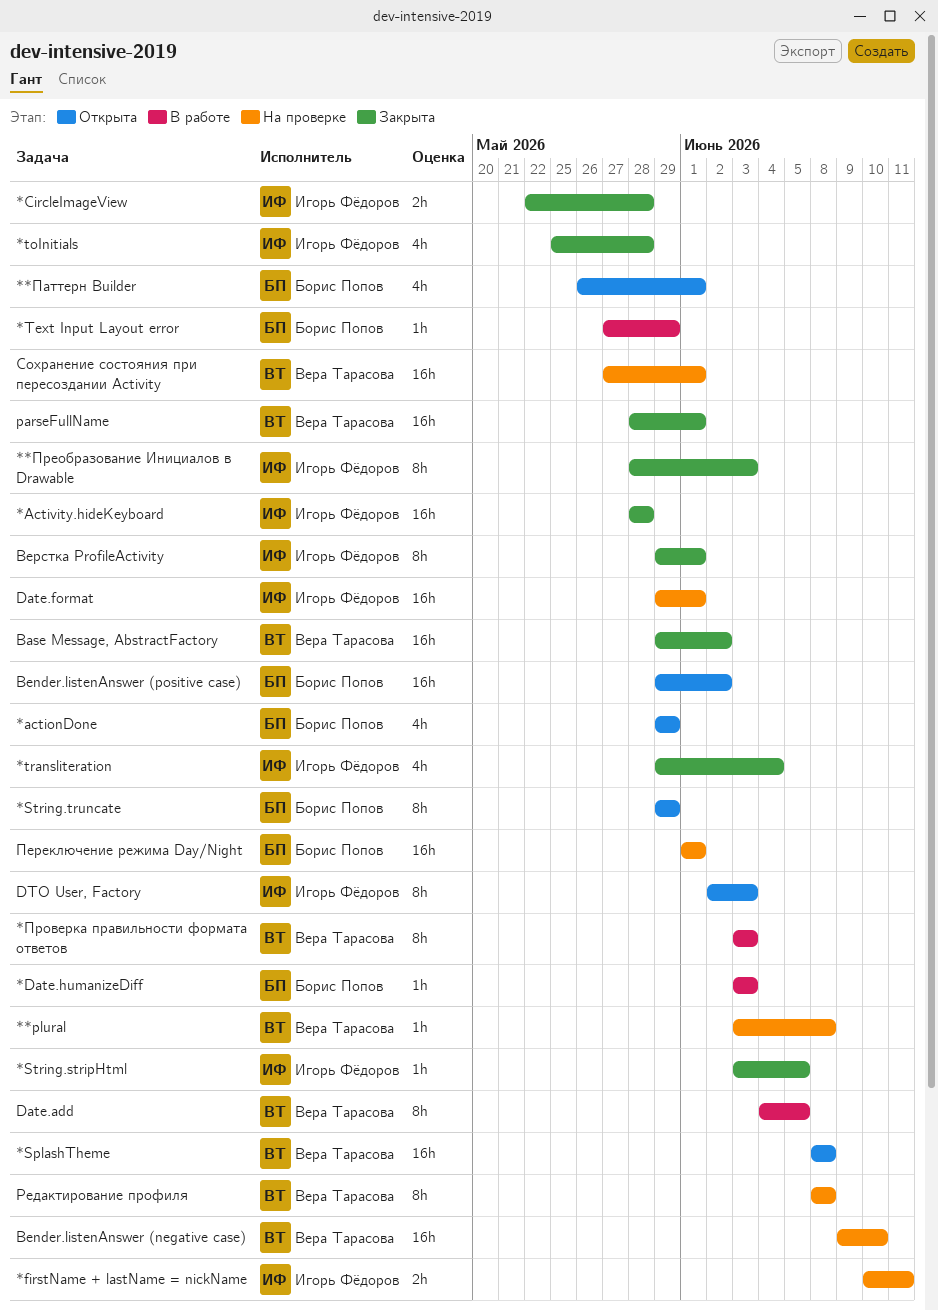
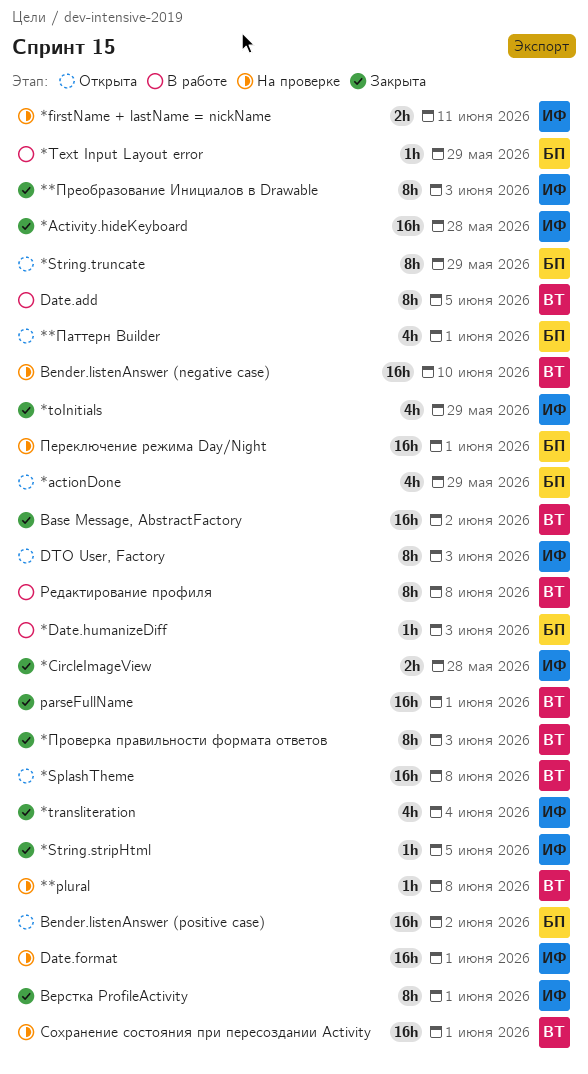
*toInitials, due: May 28 -> May 29
*Проверка правильности формата ответов, status: В работе -> Закрыта
Редактирование профиля, status: На проверке -> В работе

